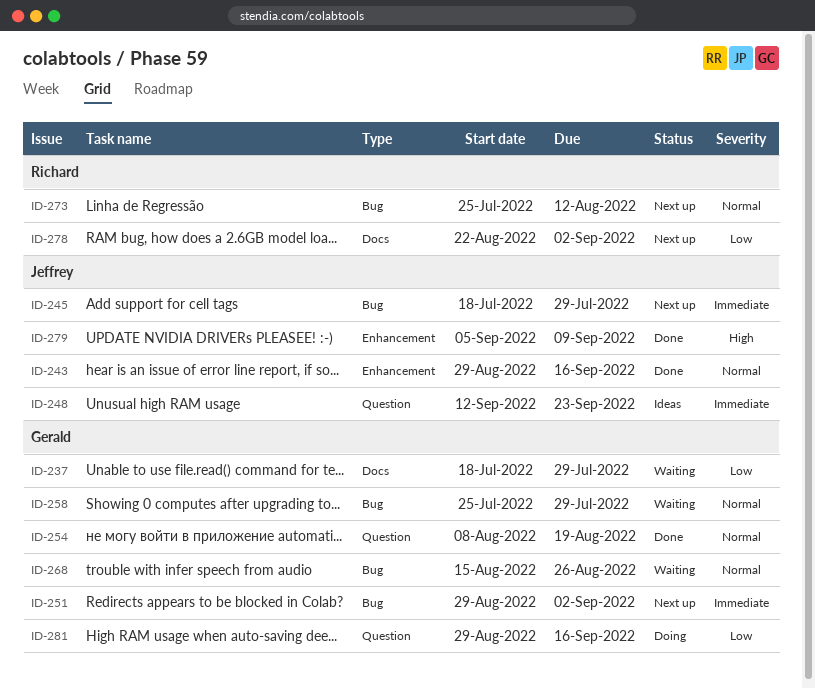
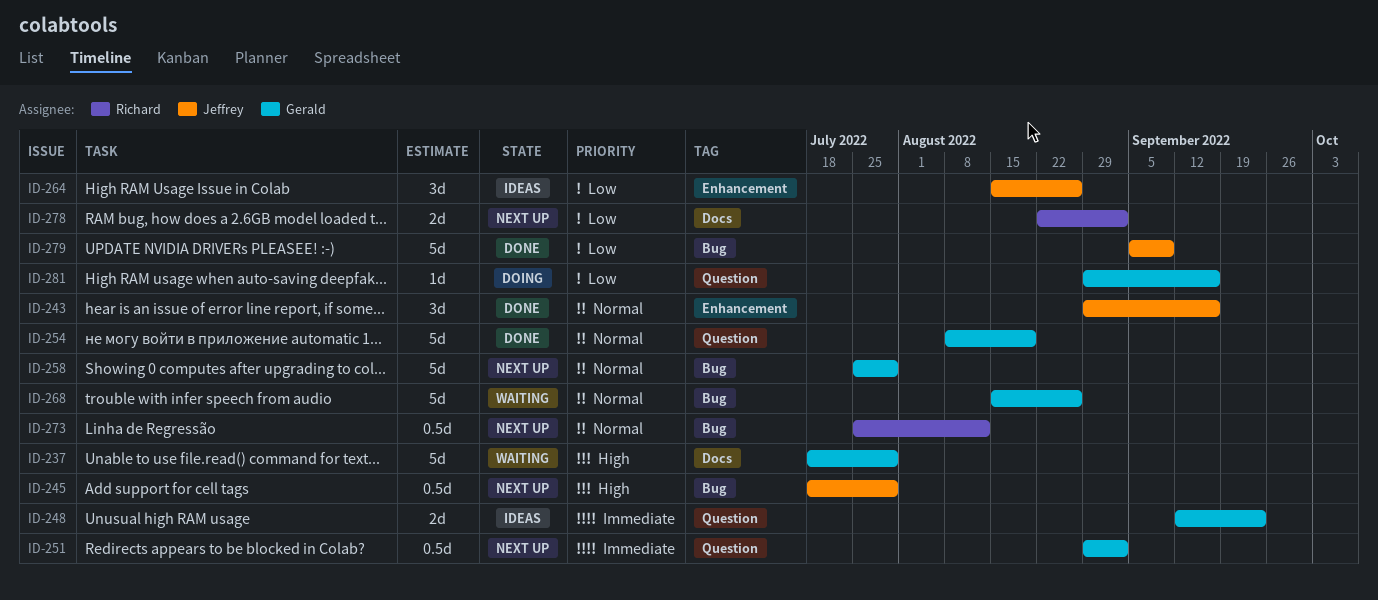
ID-237, priority: Low -> High
ID-245, priority: Immediate -> High
ID-248, owner: Jeffrey -> Gerald
ID-251, label: Bug -> Question
ID-258, status: Waiting -> Next up
ID-264: none -> present
ID-279, priority: High -> Low
ID-279, label: Enhancement -> Bug

